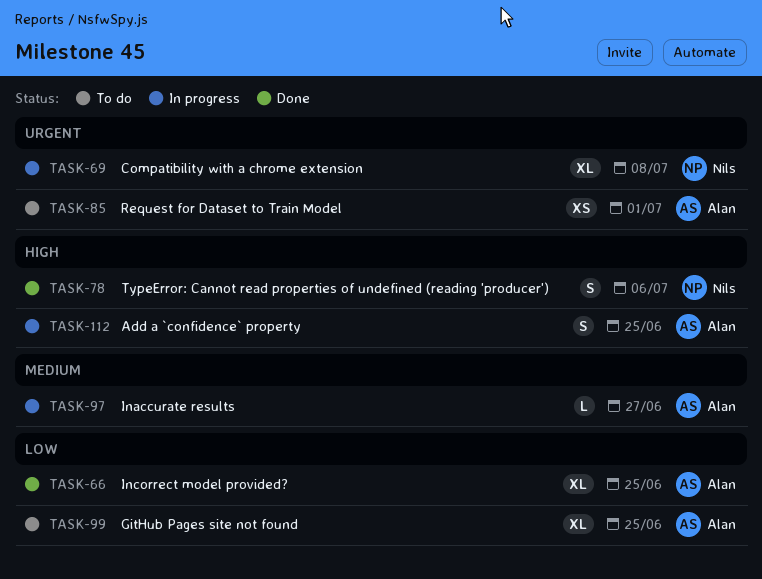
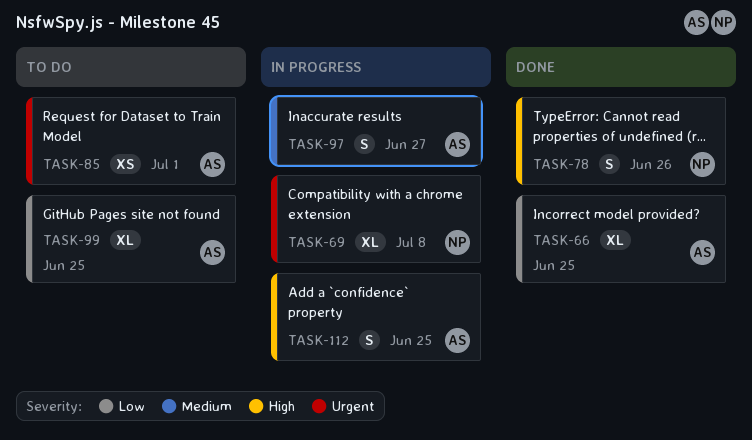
TASK-78, due: Jul 6 -> Jun 26
TASK-97, estimate: L -> S

